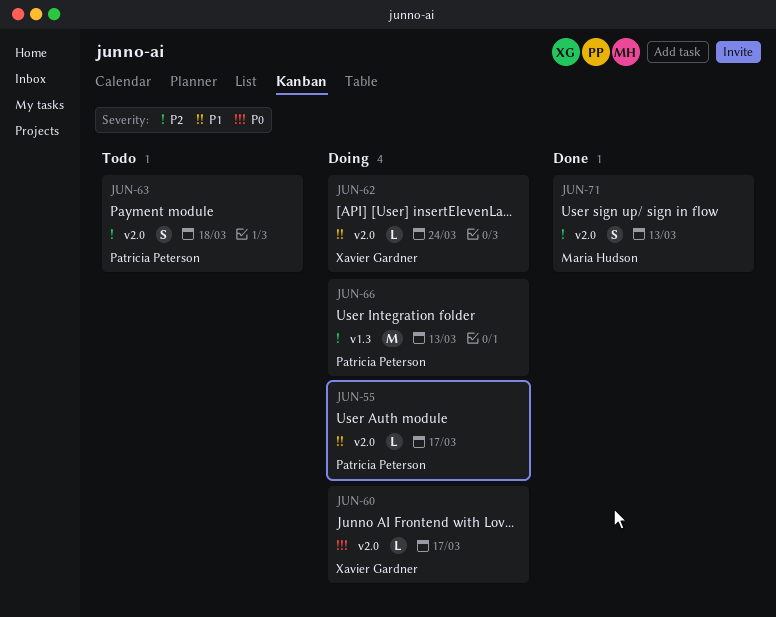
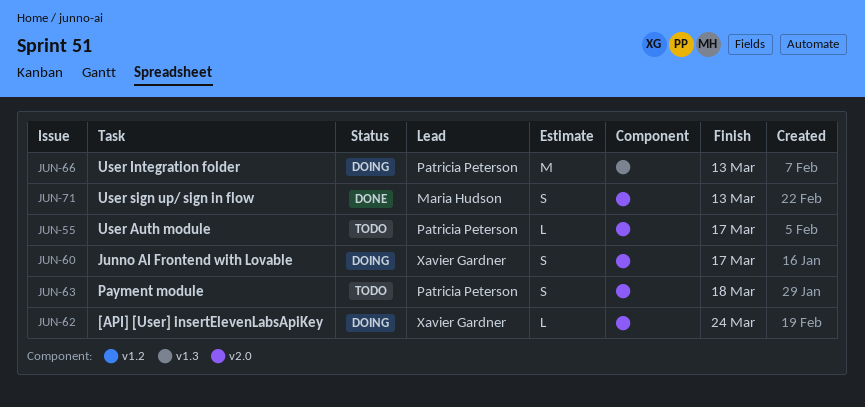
JUN-55, status: Doing -> Todo
JUN-60, estimate: L -> S

